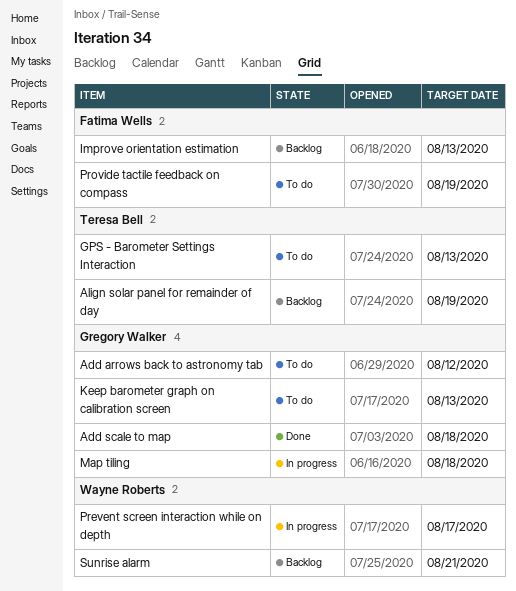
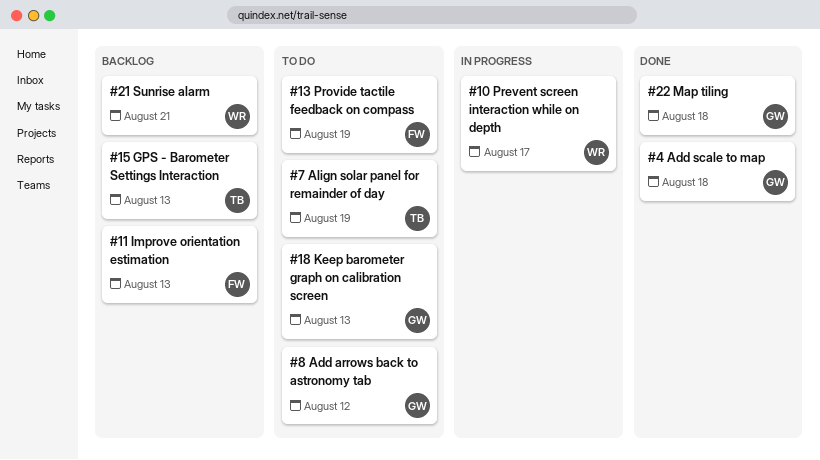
Align solar panel for remainder of day, status: Backlog -> To do
GPS - Barometer Settings Interaction, status: To do -> Backlog
Map tiling, status: In progress -> Done

